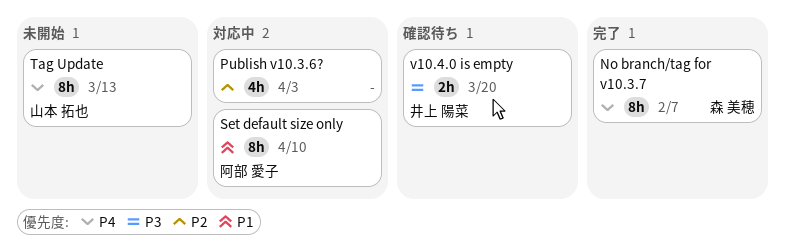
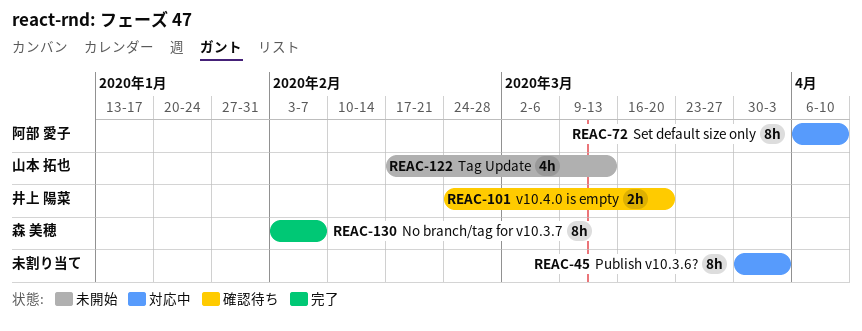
Publish v10.3.6?, estimate: 4h -> 8h
Tag Update, estimate: 8h -> 4h

